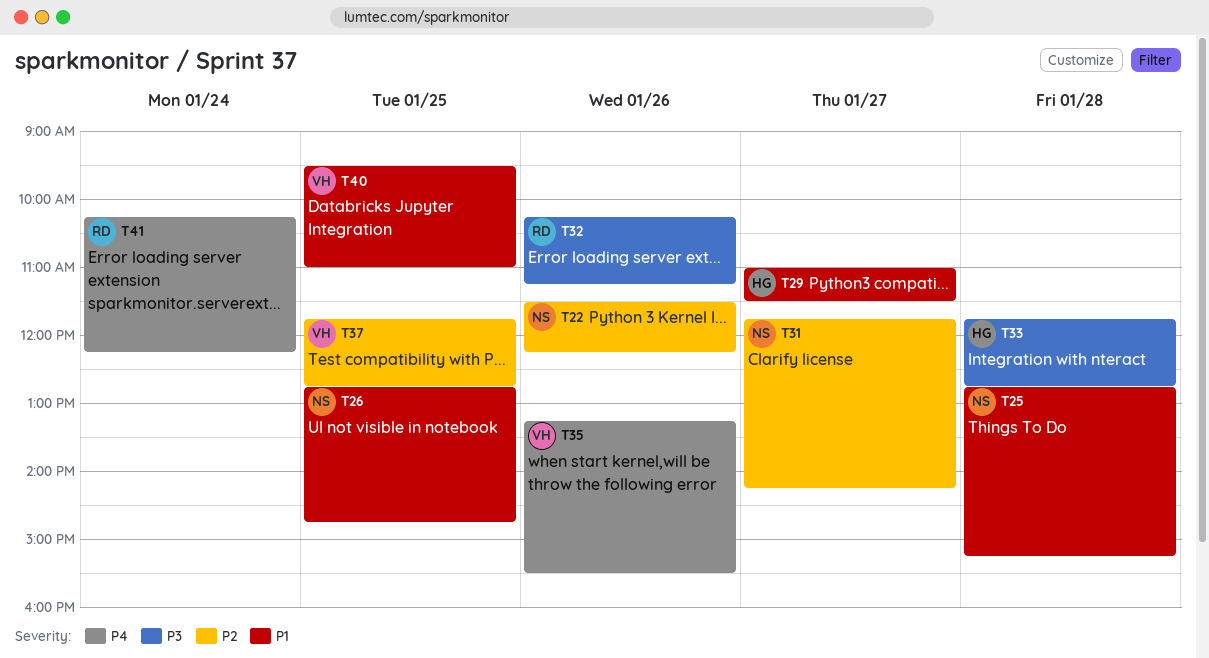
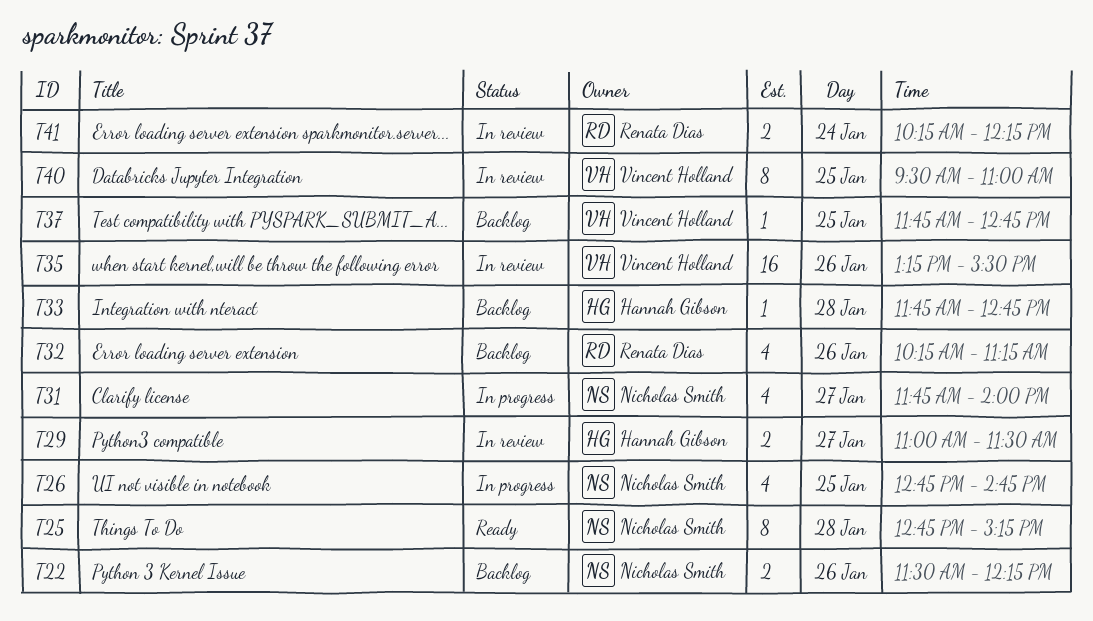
T31, ends: 14:15 -> 14:00

